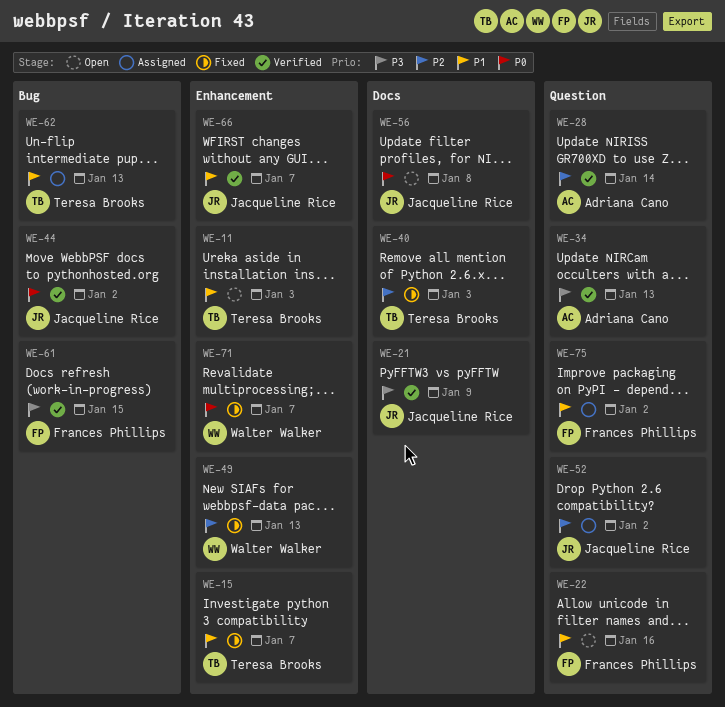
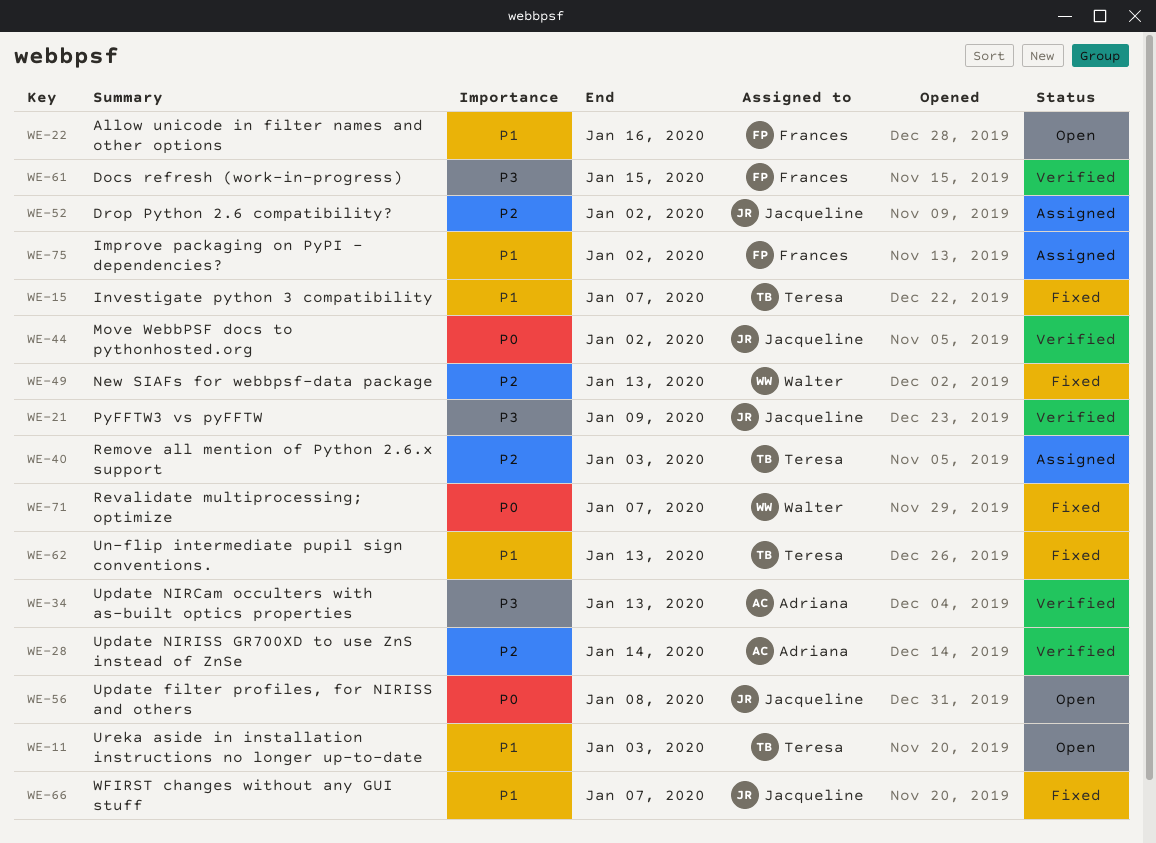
WE-40, status: Fixed -> Assigned
WE-62, status: Assigned -> Fixed
WE-66, status: Verified -> Fixed

